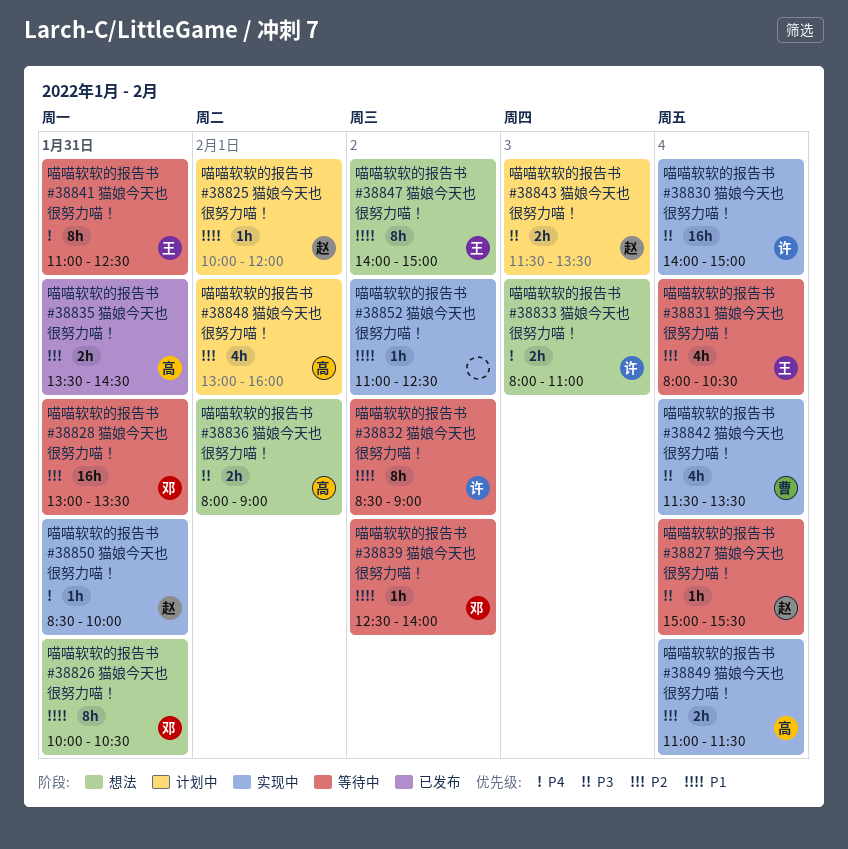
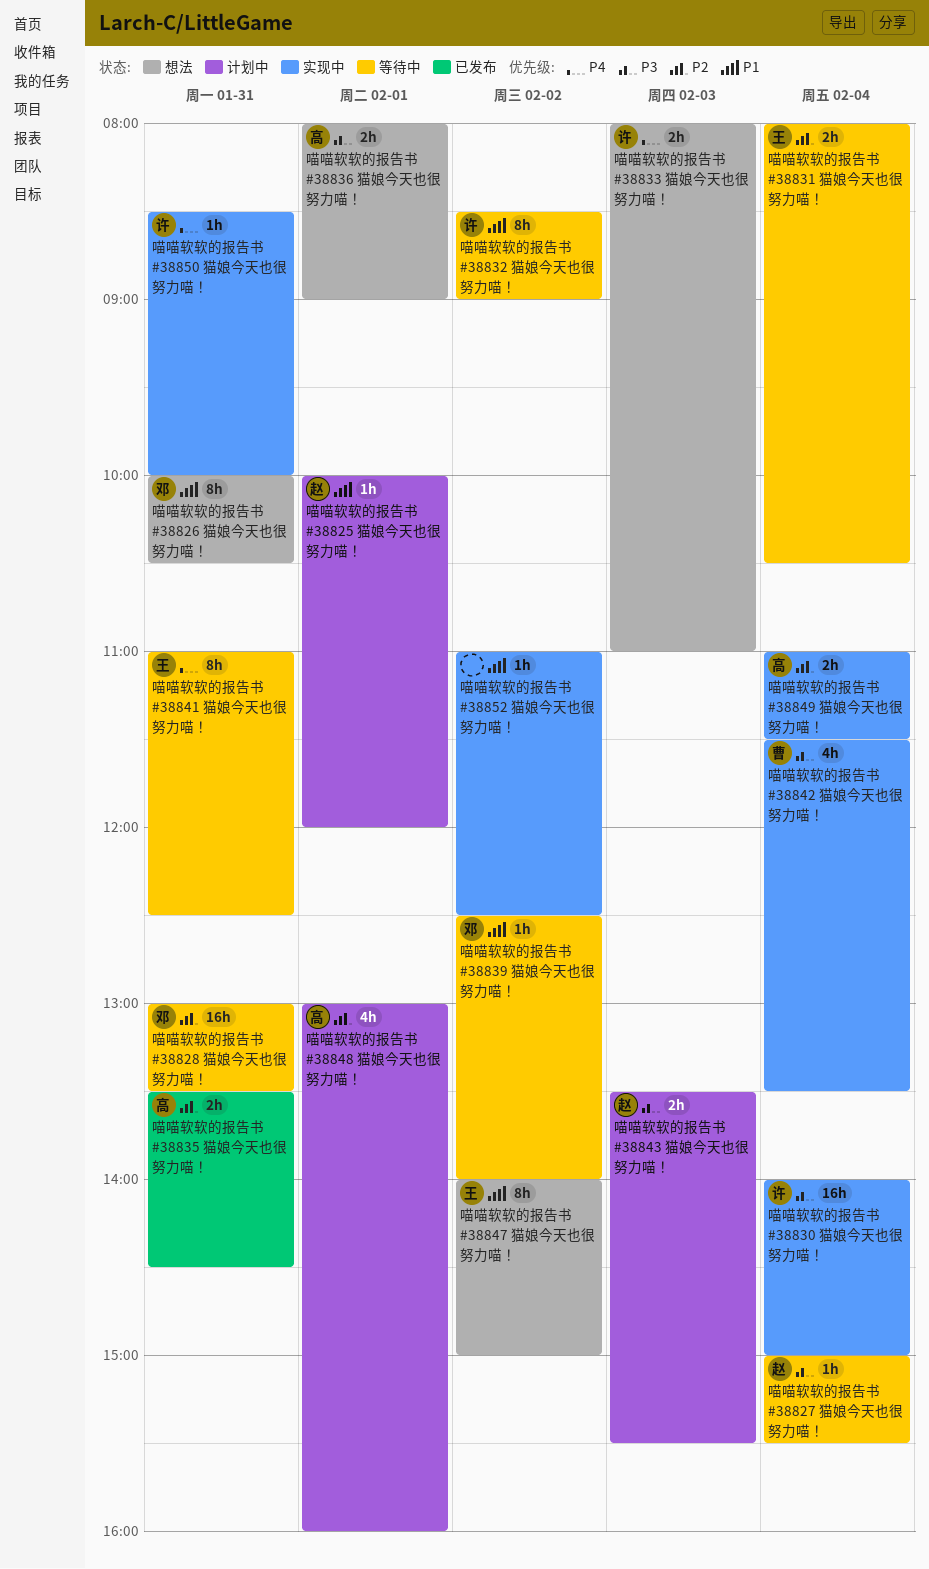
喵喵软软的报告书 #38831 猫娘今天也很努力喵！, estimate: 4h -> 2h
喵喵软软的报告书 #38843 猫娘今天也很努力喵！, begins: 11:30 -> 13:30
喵喵软软的报告书 #38843 猫娘今天也很努力喵！, ends: 13:30 -> 15:30
喵喵软软的报告书 #38850 猫娘今天也很努力喵！, owner: 赵 -> 许

